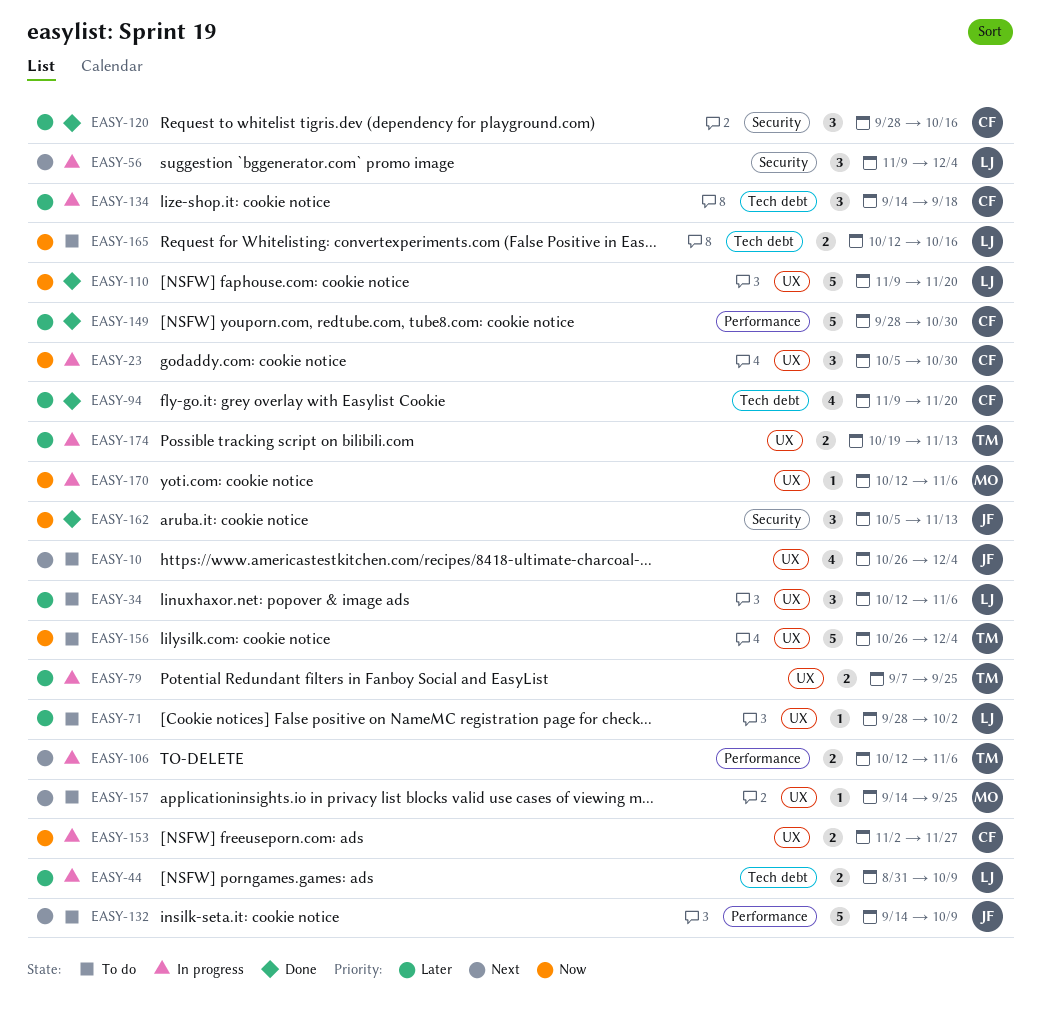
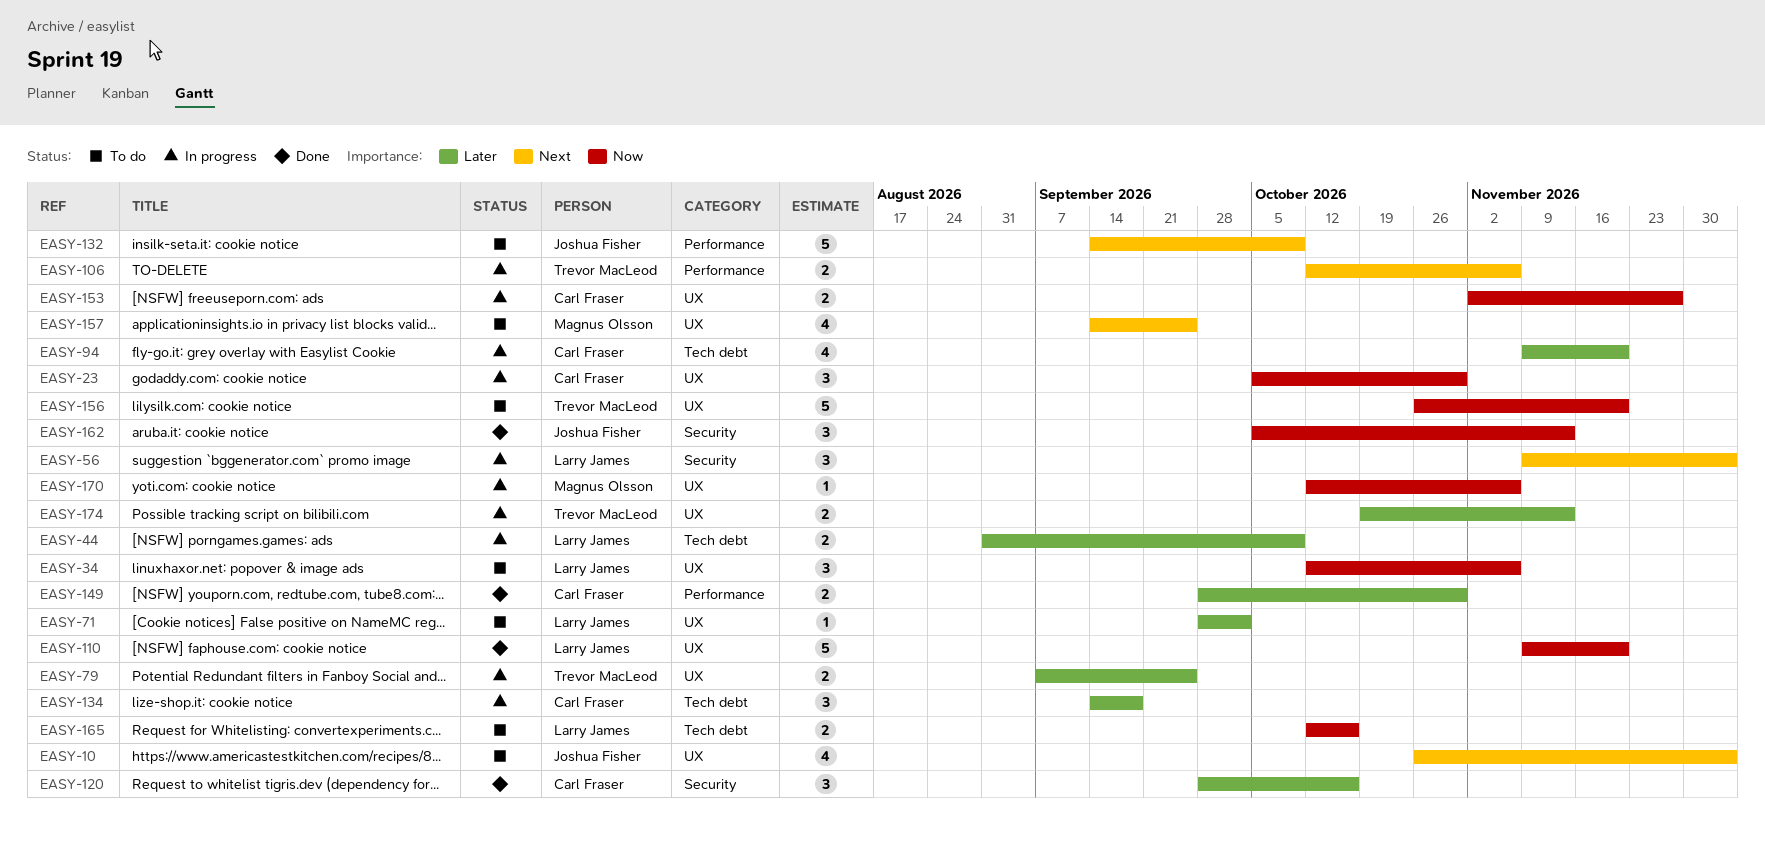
EASY-34, priority: Later -> Now
EASY-94, status: Done -> In progress
EASY-149, estimate: 5 -> 2
EASY-156, due: Dec 4 -> Nov 20
EASY-157, estimate: 1 -> 4

